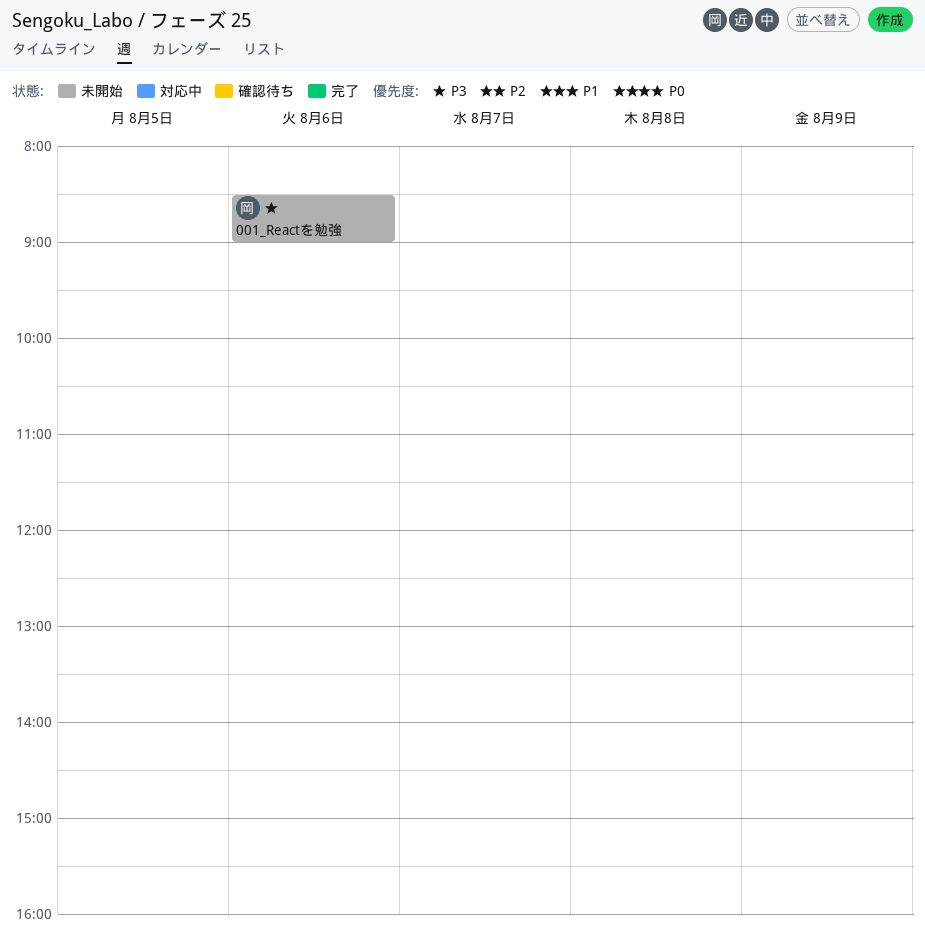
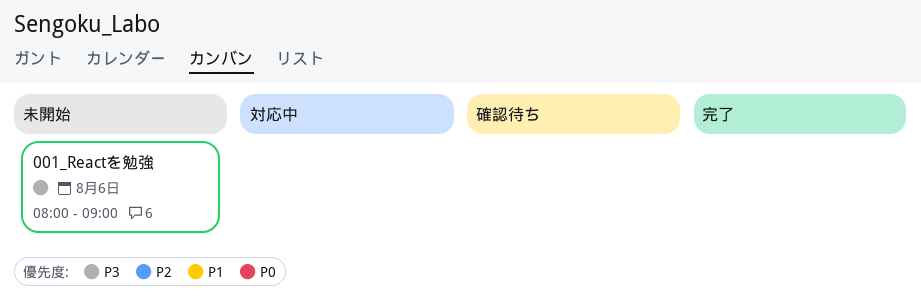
001_Reactを勉強, begins: 08:30 -> 08:00

